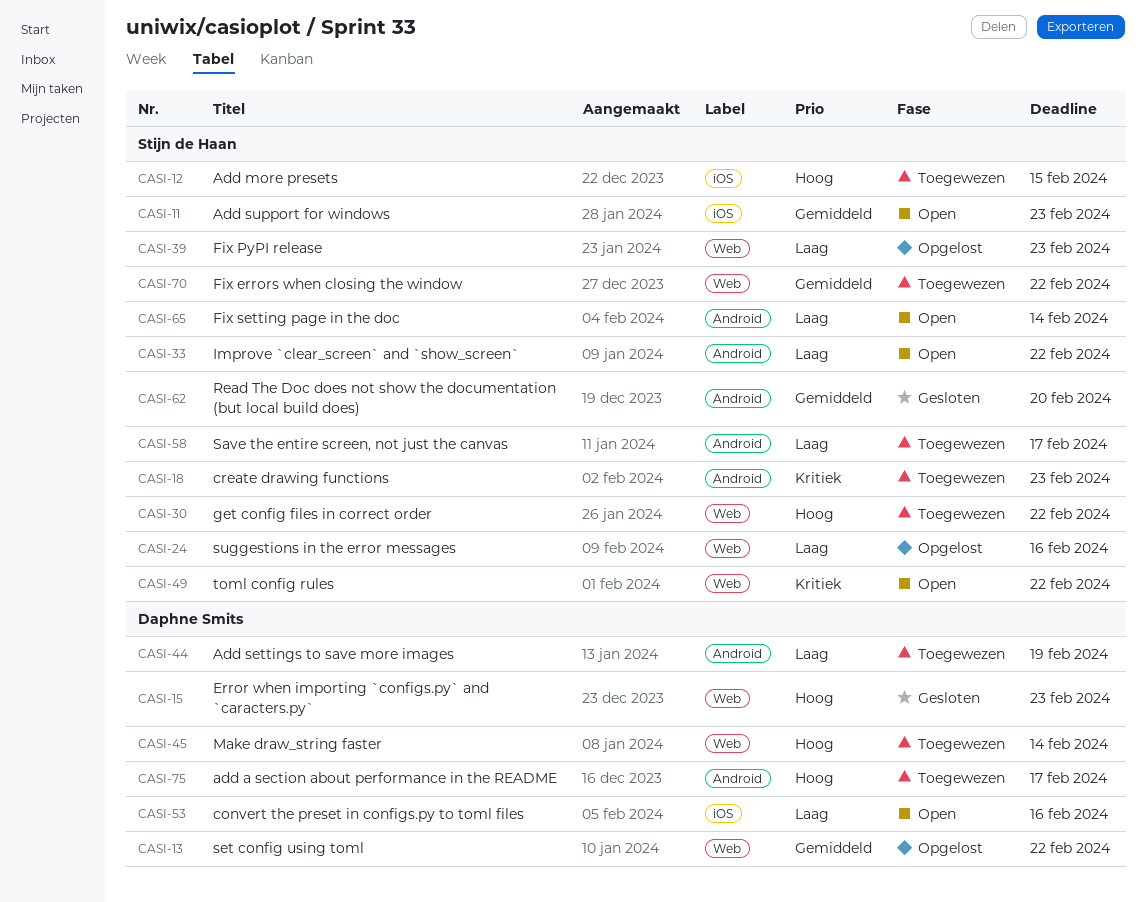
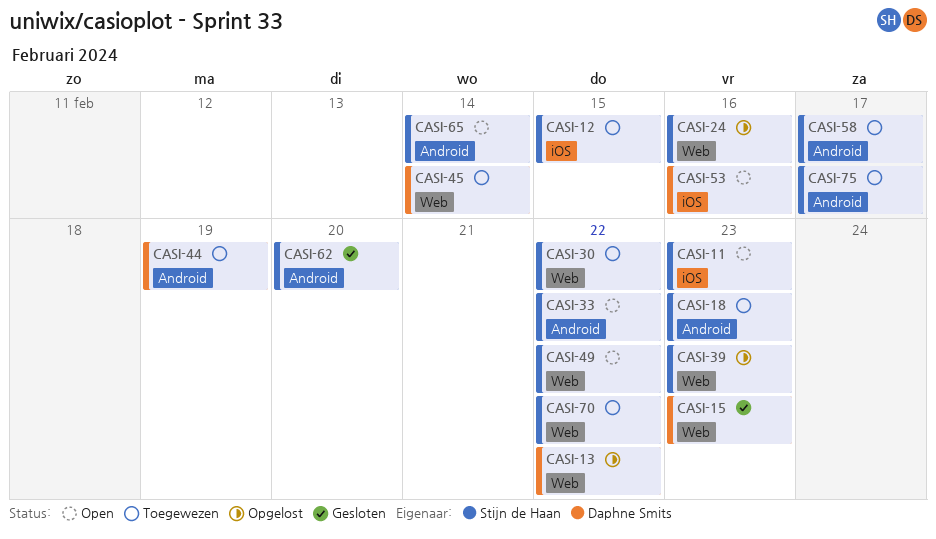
CASI-75, owner: Daphne Smits -> Stijn de Haan

